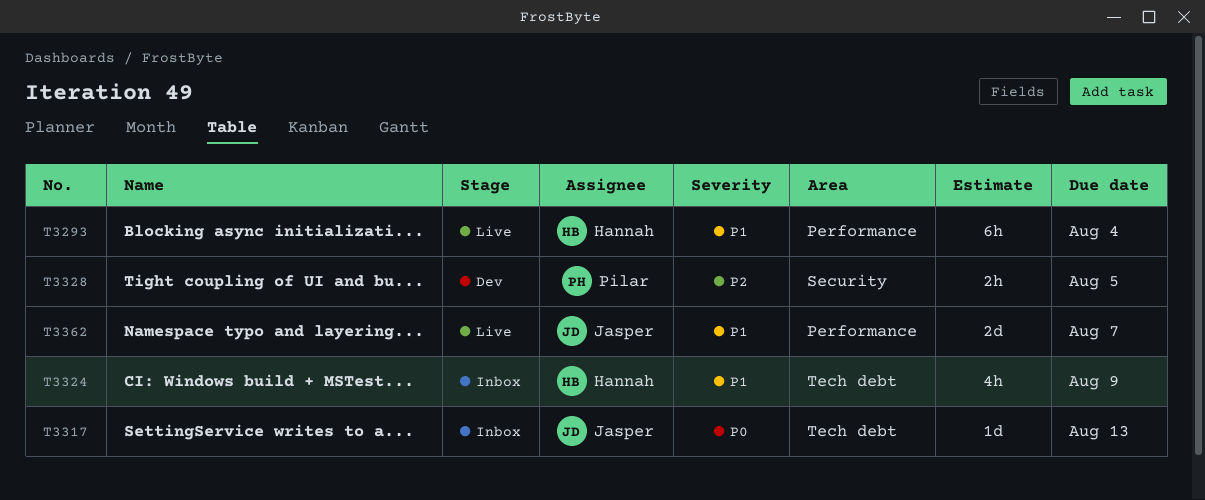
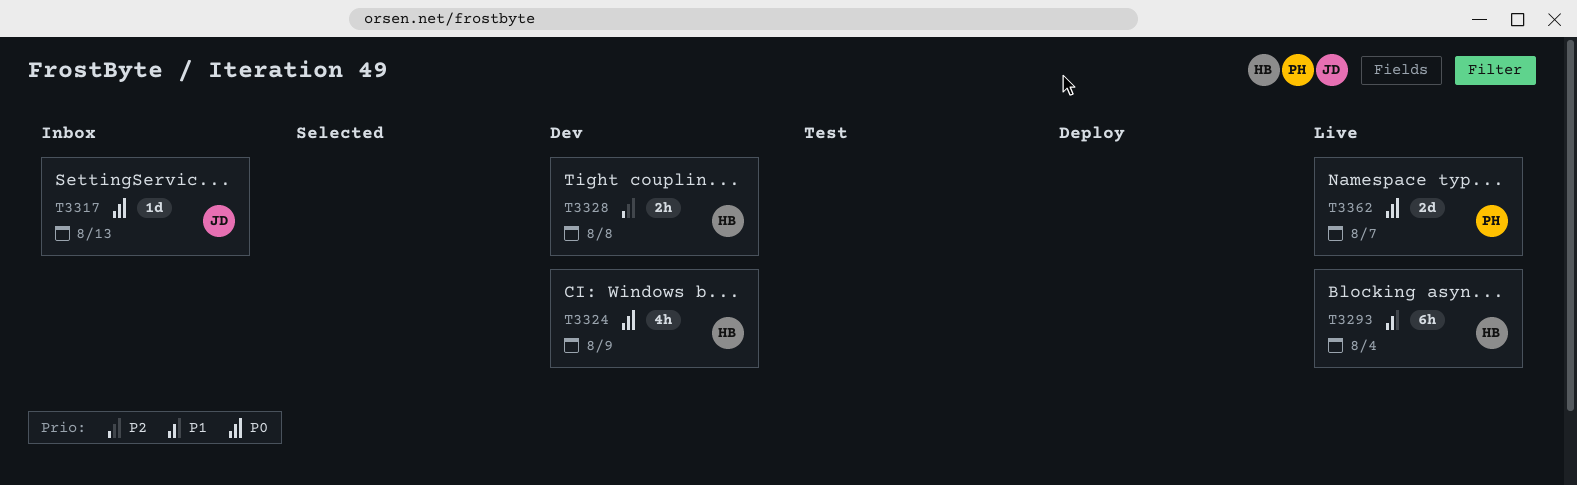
T3324, status: Inbox -> Dev
T3324, priority: P1 -> P0
T3328, owner: Pilar -> Hannah
T3328, due: Aug 5 -> Aug 8
T3362, owner: Jasper -> Pilar
T3362, priority: P1 -> P0

